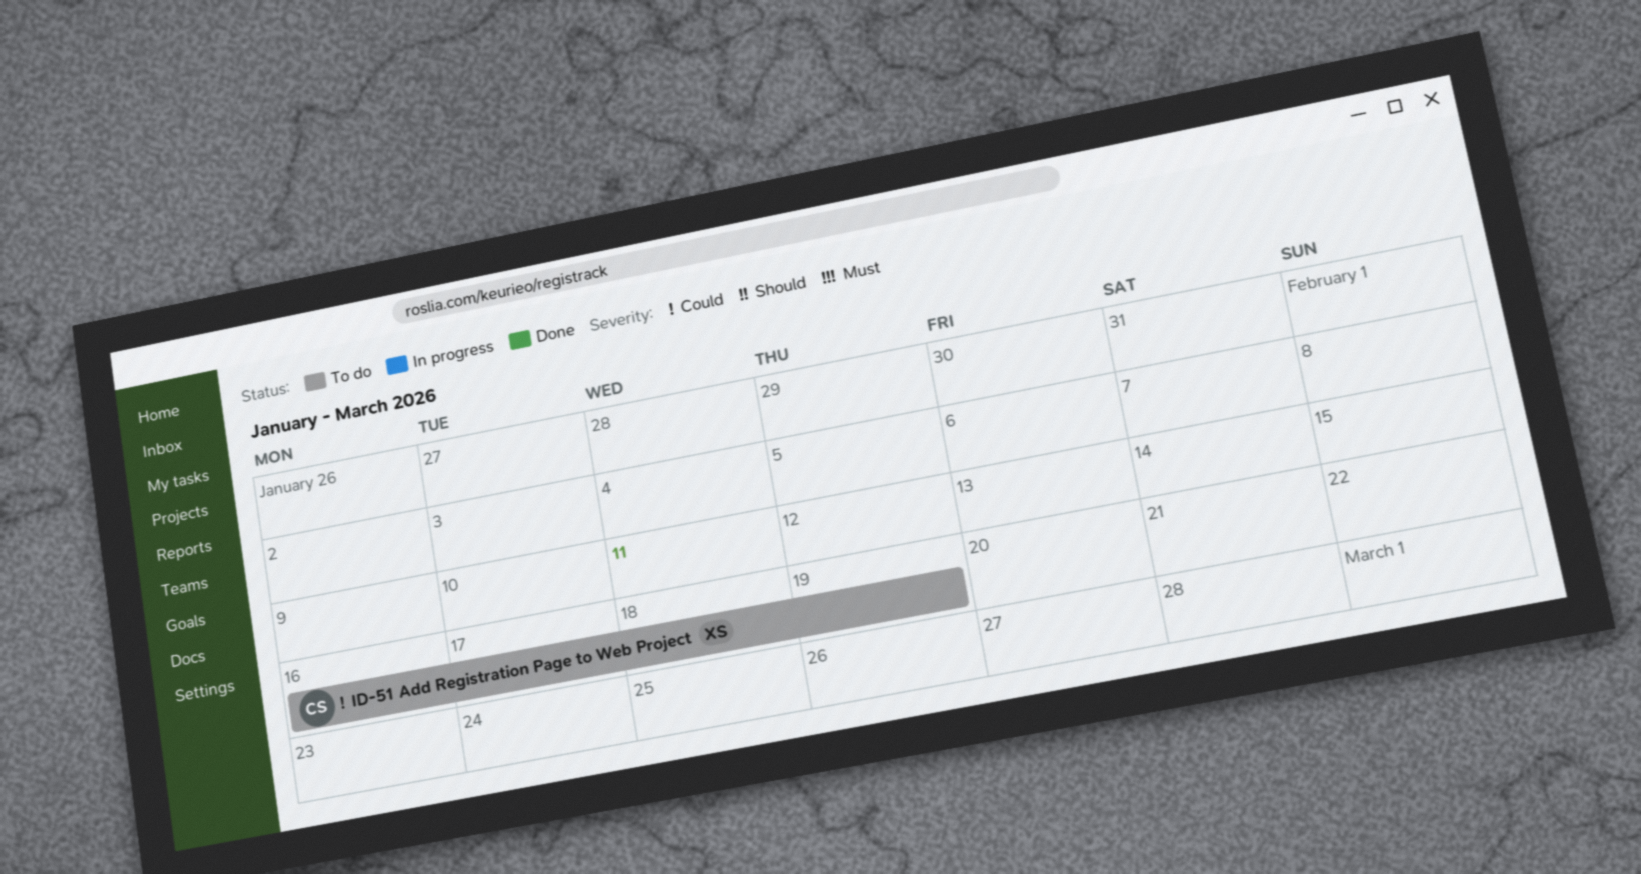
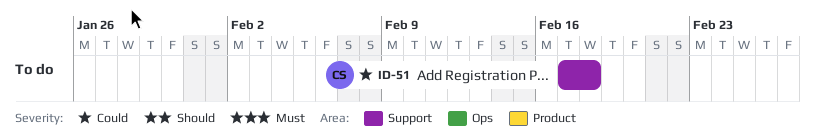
ID-51, start: Feb 16 -> Feb 17
ID-51, due: Feb 19 -> Feb 18

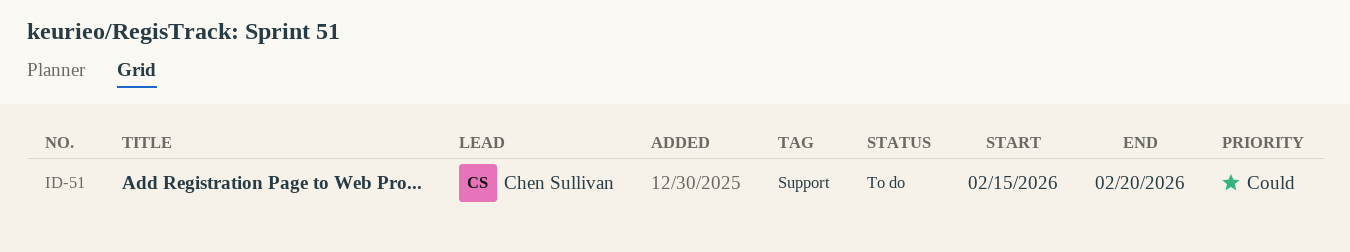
ID-51, start: Feb 17 -> Feb 15
ID-51, due: Feb 18 -> Feb 20

